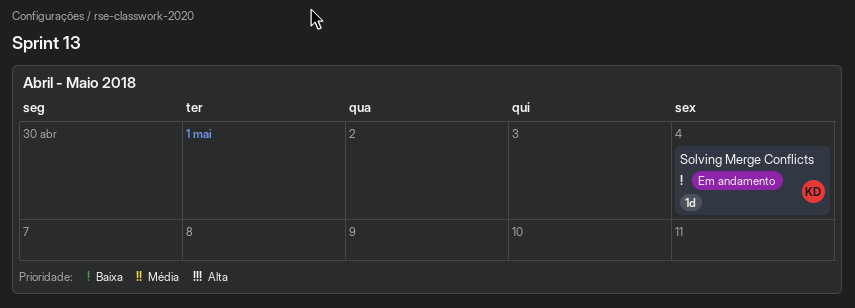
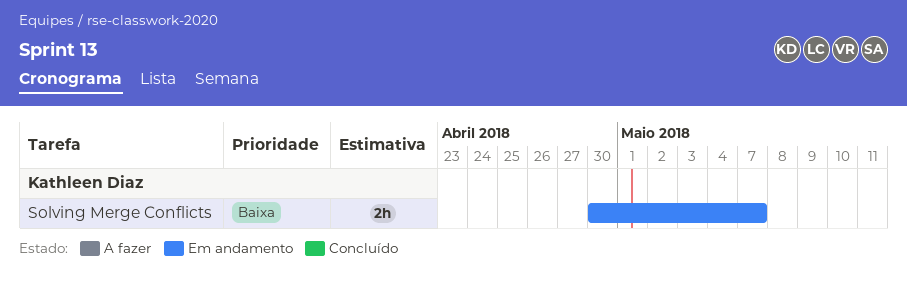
Solving Merge Conflicts, estimate: 1d -> 2h
Solving Merge Conflicts, due: May 4 -> May 7

